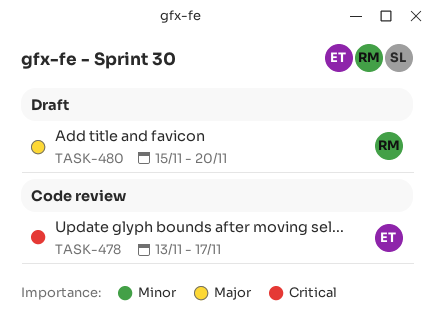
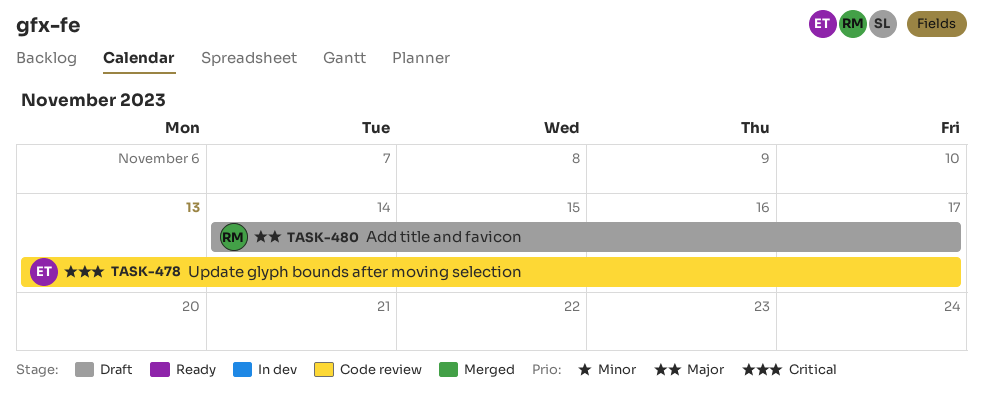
TASK-480, start: Nov 15 -> Nov 14
TASK-480, due: Nov 20 -> Nov 17

